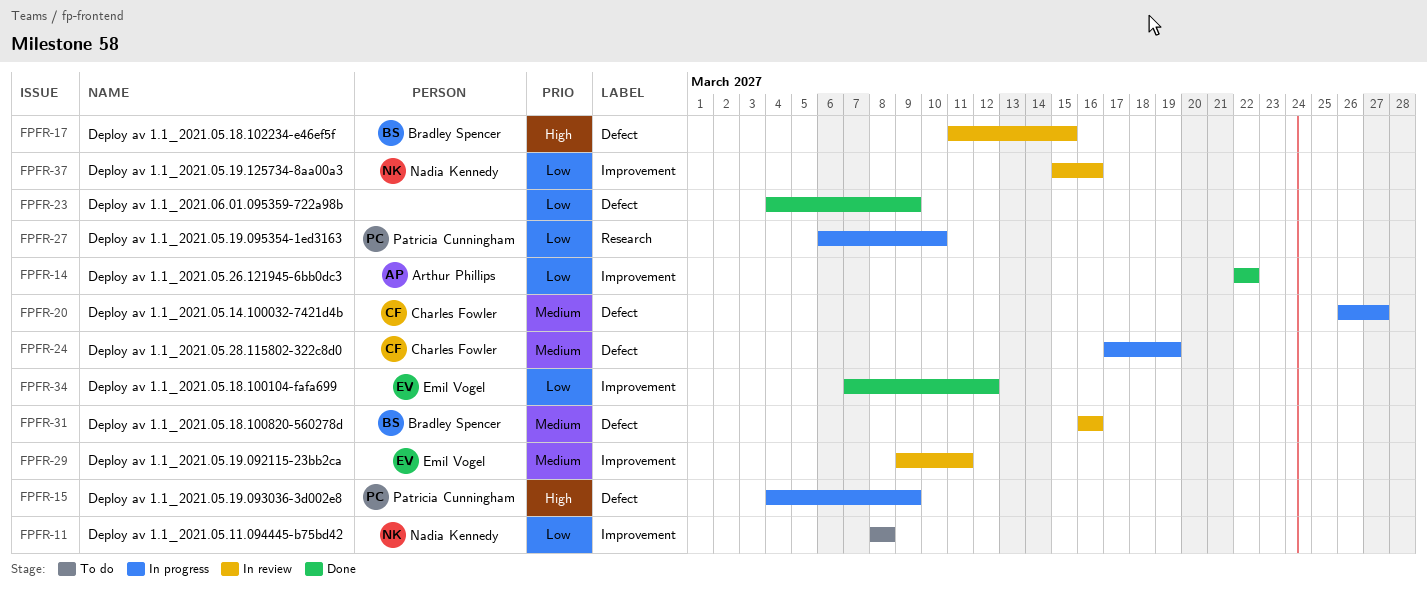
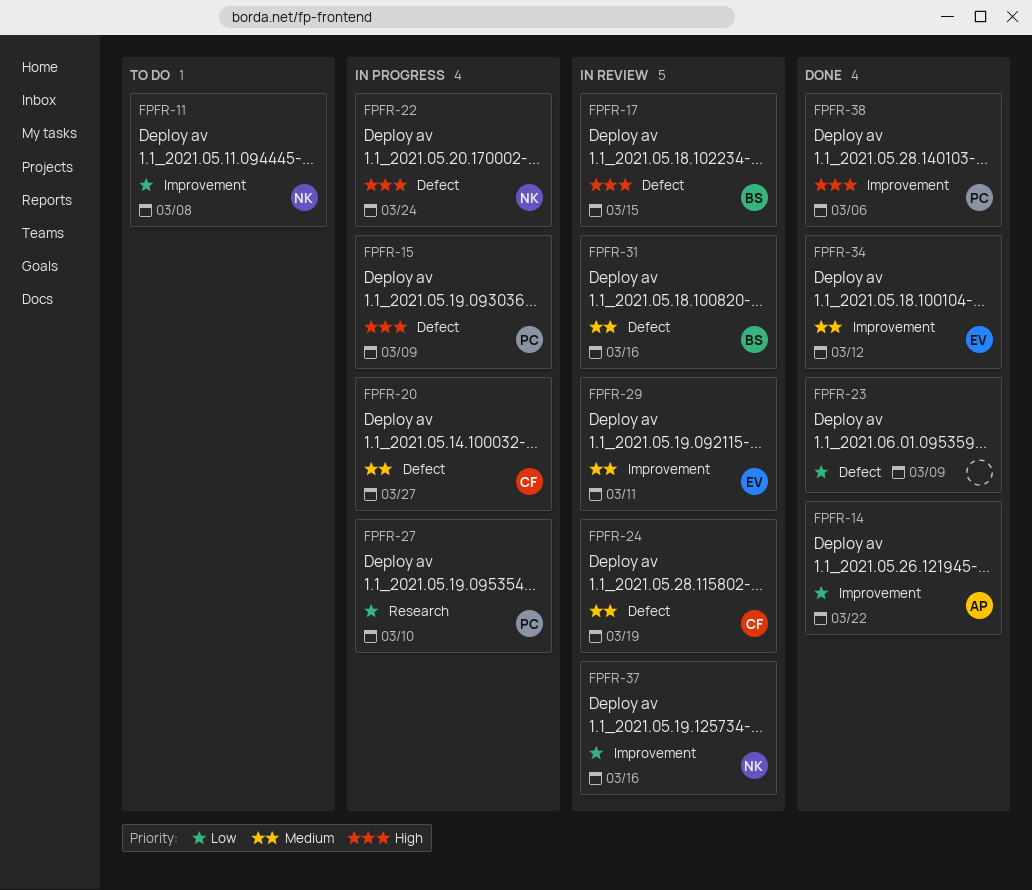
FPFR-22: none -> present
FPFR-24, status: In progress -> In review
FPFR-34, priority: Low -> Medium
FPFR-38: none -> present

